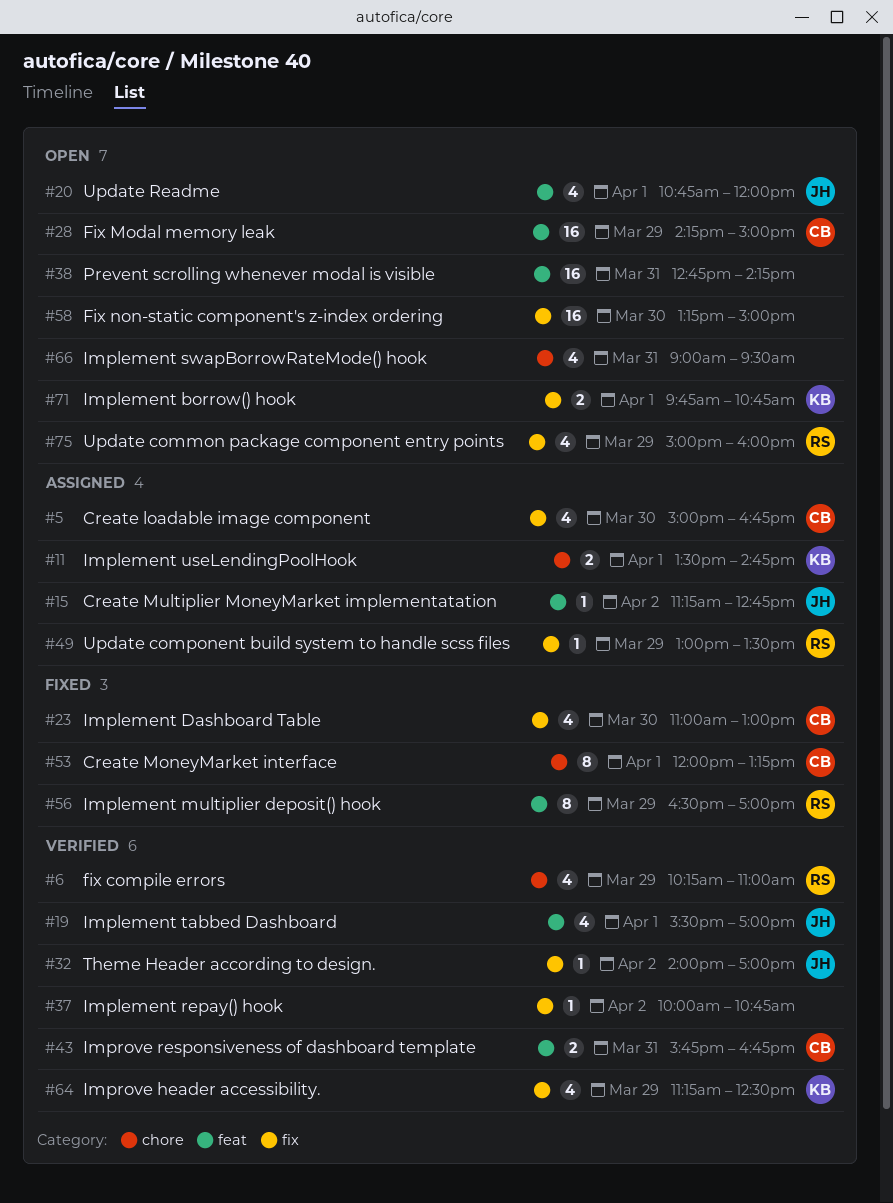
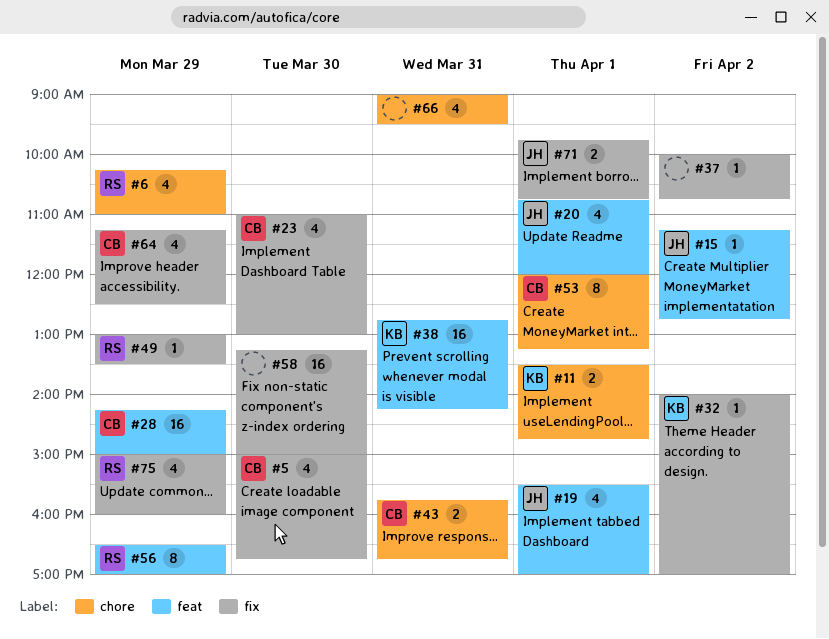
#32, owner: JH -> KB
#38, owner: none -> KB
#43, label: feat -> chore
#64, owner: KB -> CB
#71, owner: KB -> JH

